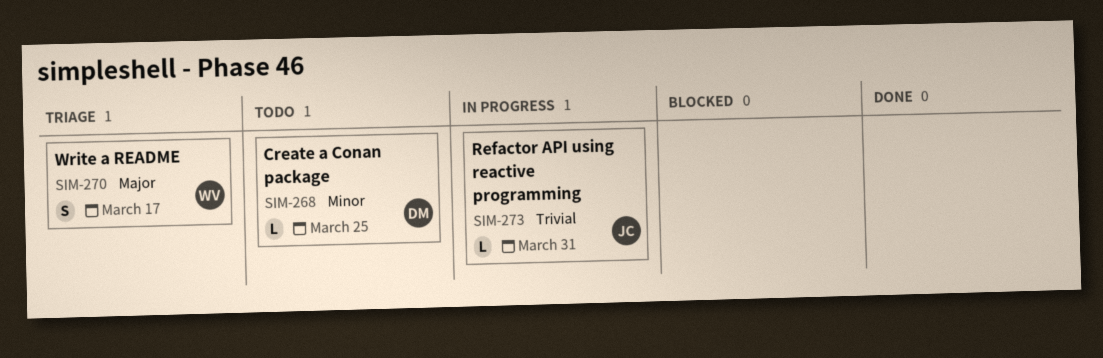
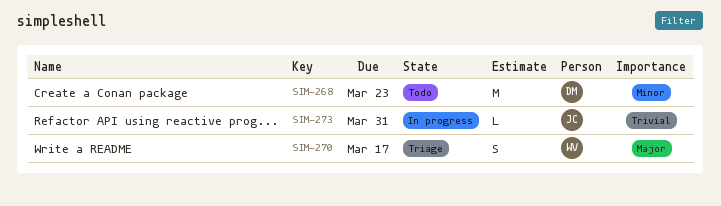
SIM-268, estimate: L -> M
SIM-268, due: Mar 25 -> Mar 23

